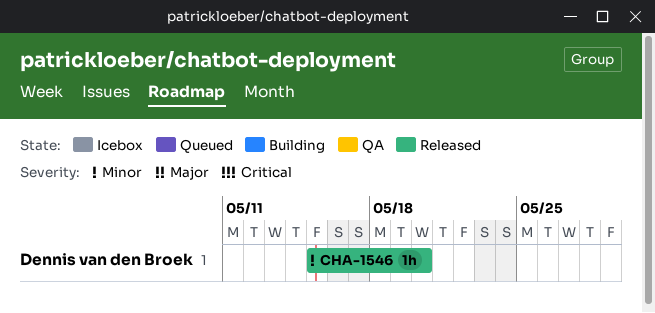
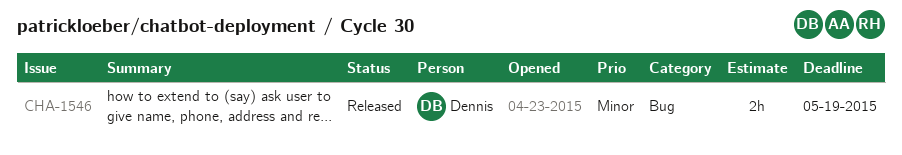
CHA-1546, estimate: 1h -> 2h
CHA-1546, due: May 20 -> May 19

